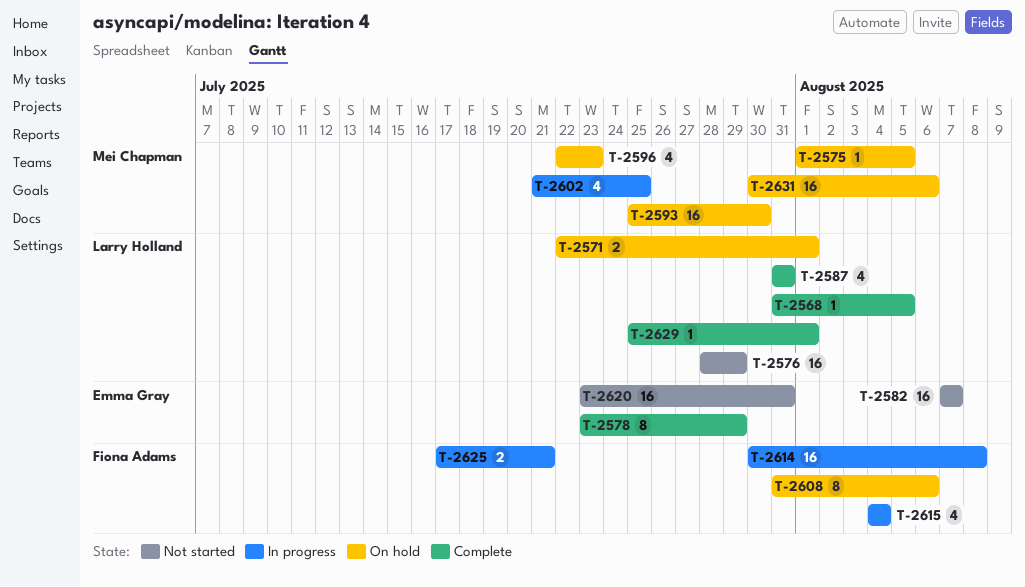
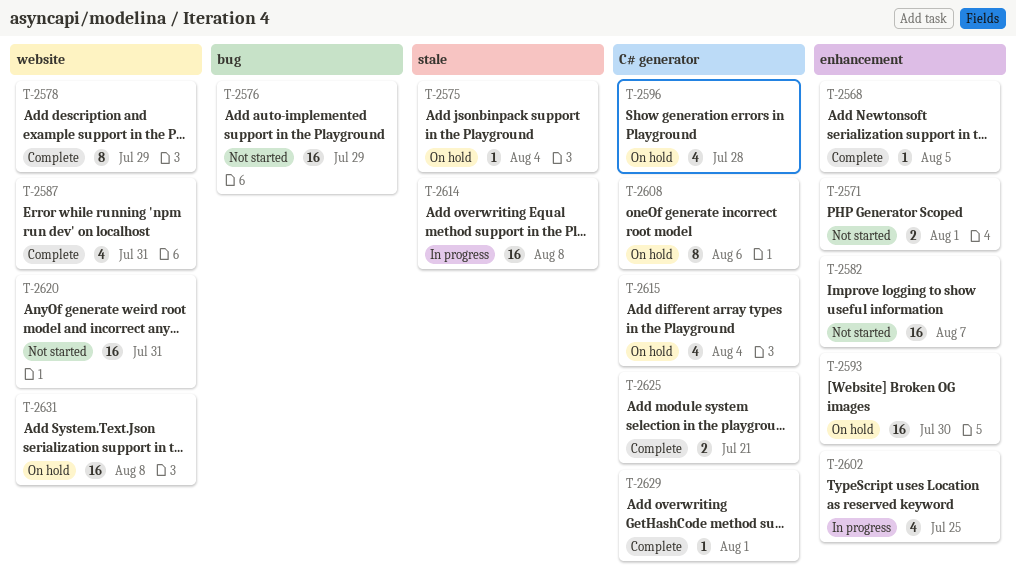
T-2571, status: On hold -> Not started
T-2575, due: Aug 5 -> Aug 4
T-2596, due: Jul 23 -> Jul 28
T-2615, status: In progress -> On hold
T-2625, status: In progress -> Complete
T-2631, due: Aug 6 -> Aug 8

